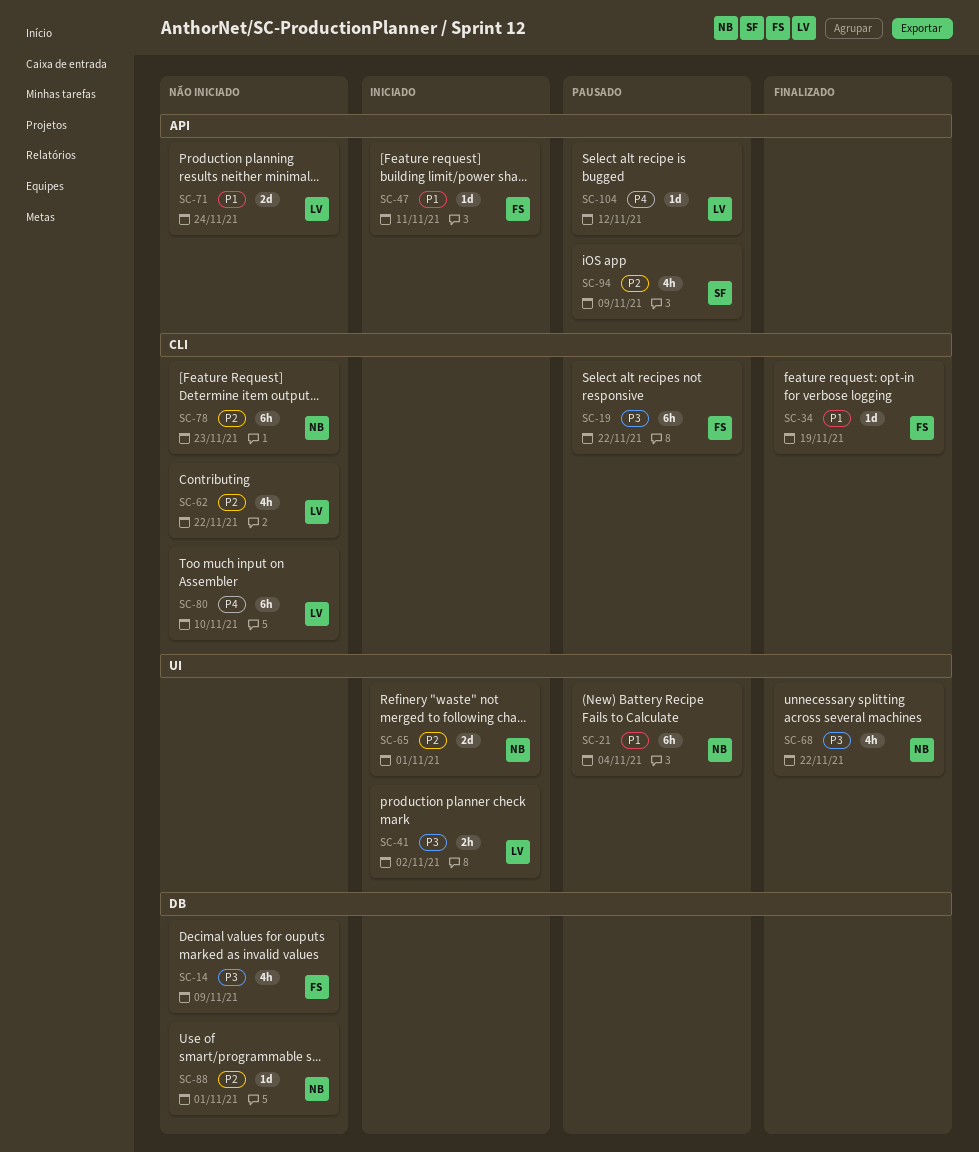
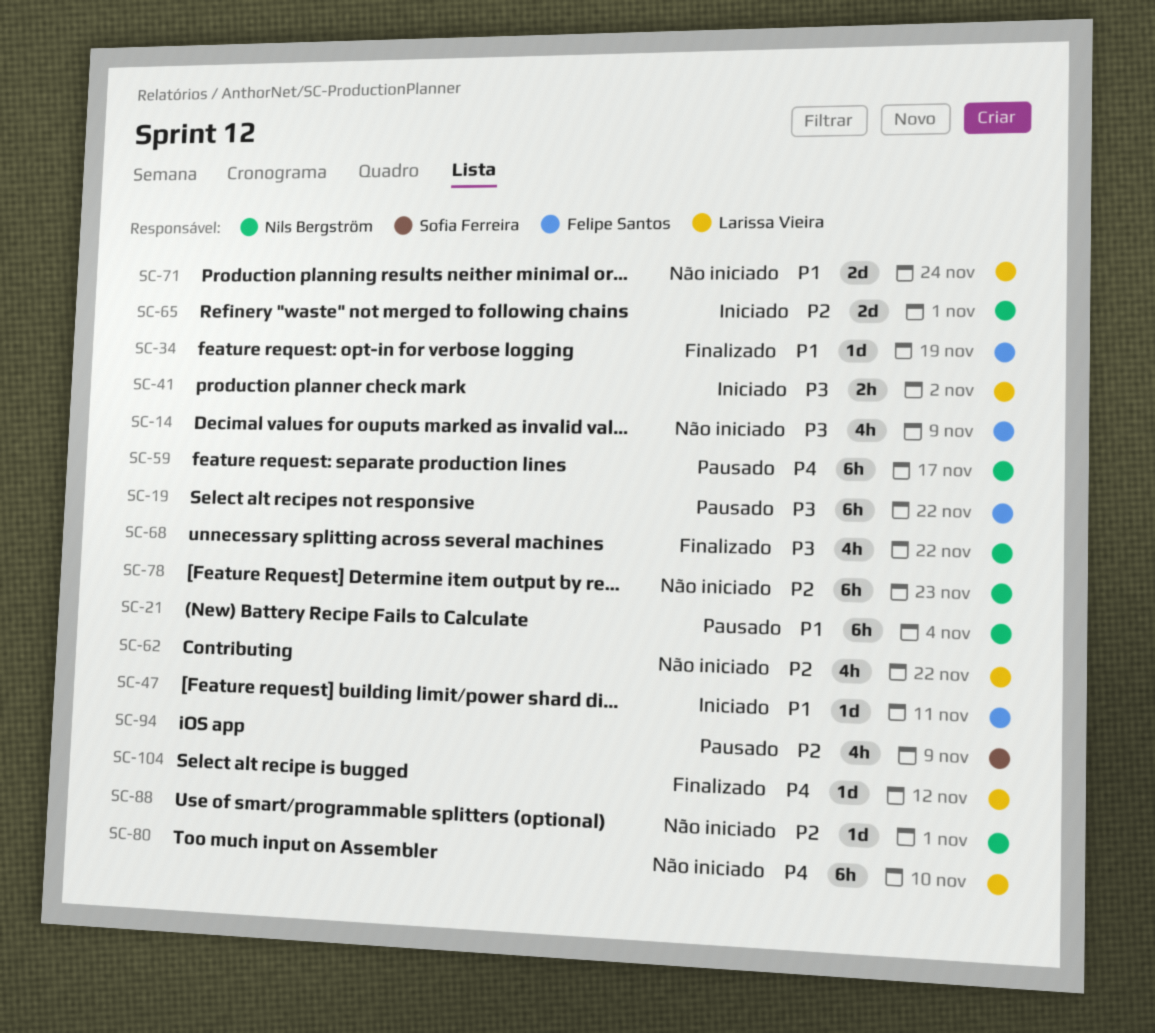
SC-59: none -> present
SC-104, status: Pausado -> Finalizado

